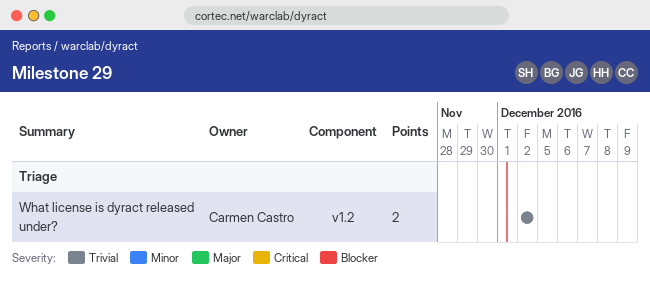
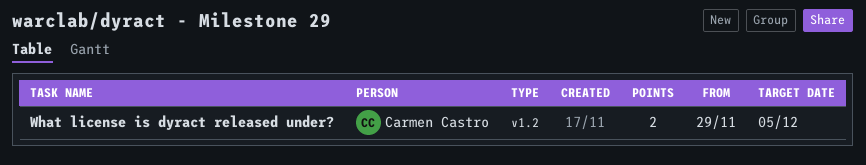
What license is dyract released under?, start: Dec 2 -> Nov 29
What license is dyract released under?, due: Dec 2 -> Dec 5

